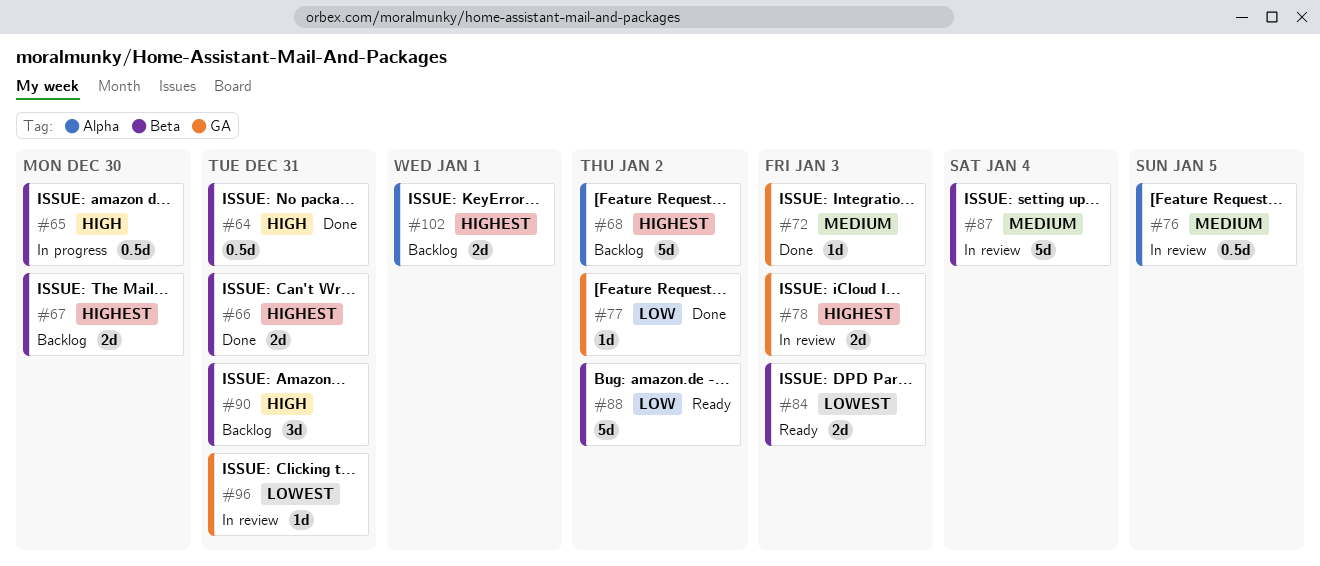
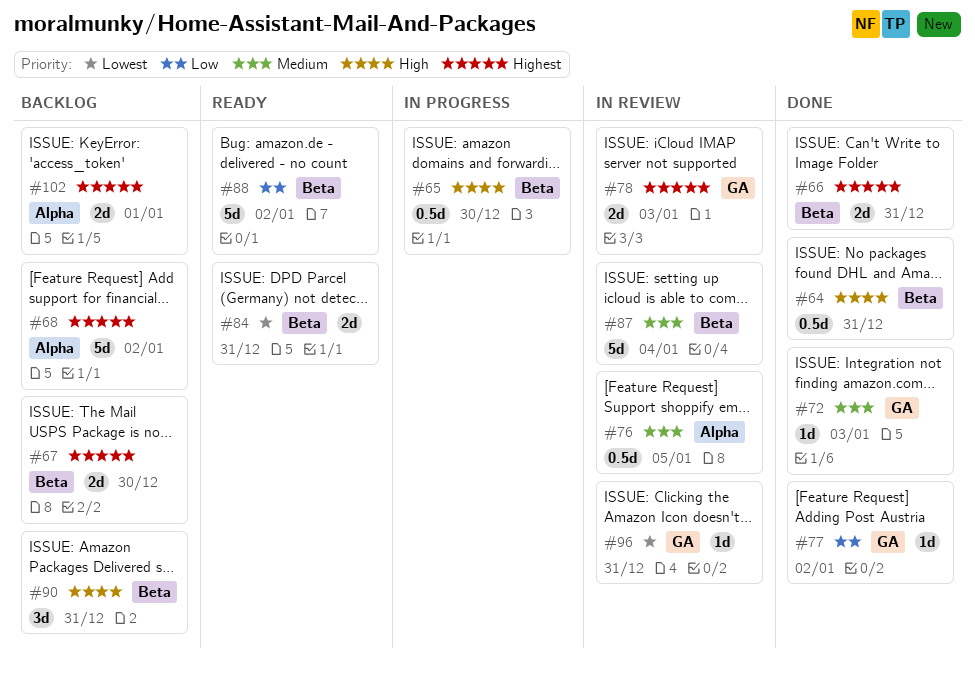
#84, due: Jan 3 -> Dec 31

